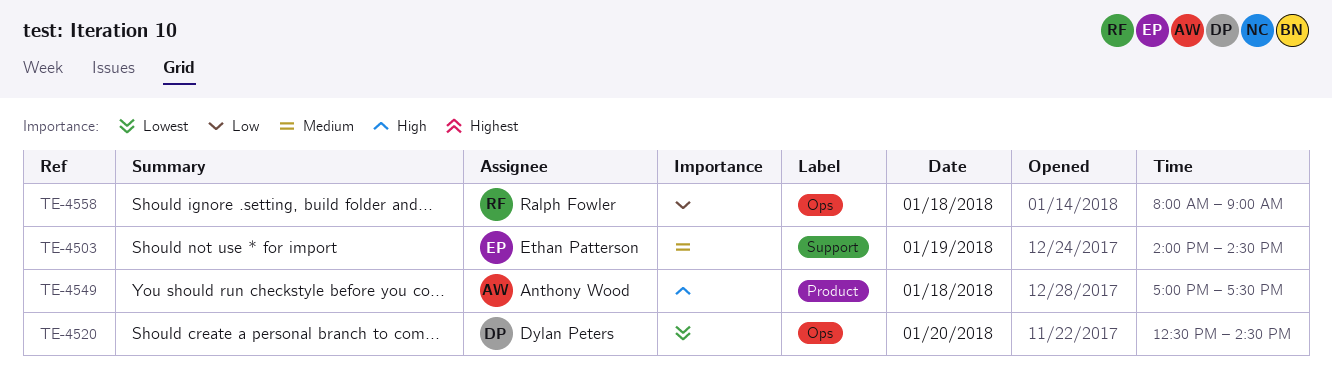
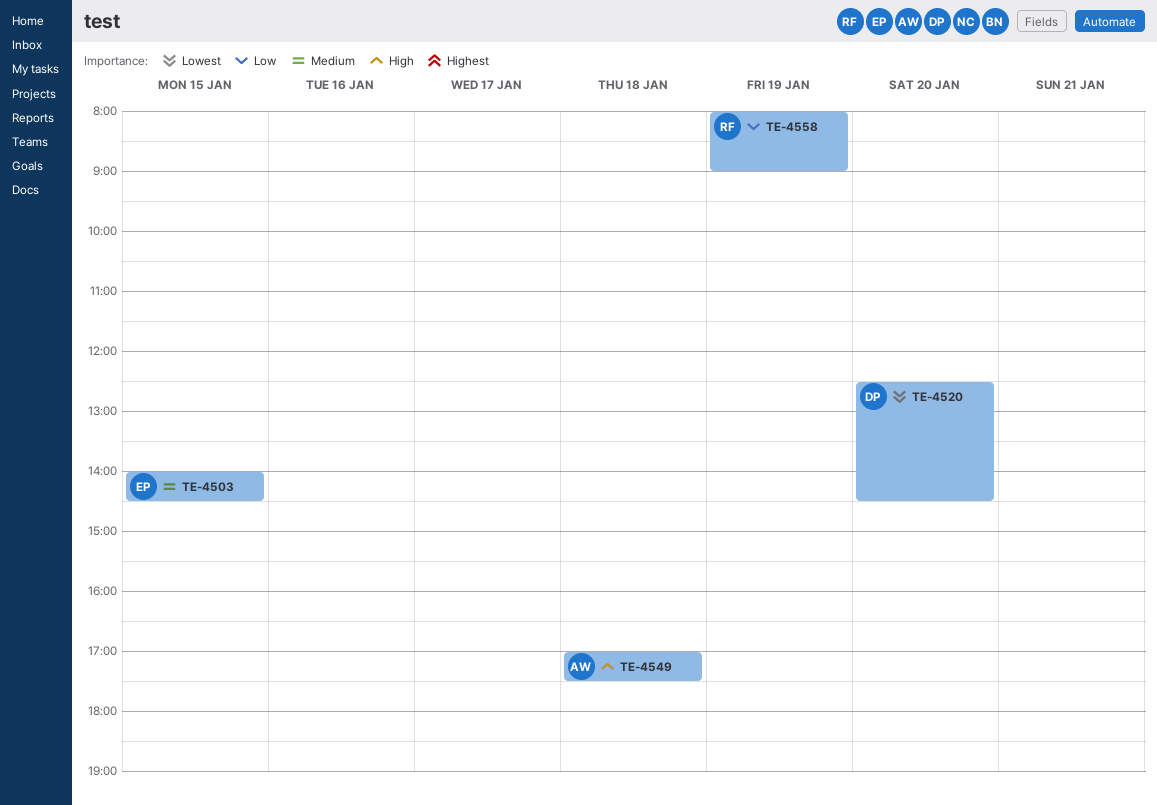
TE-4503, day: Jan 19 -> Jan 15
TE-4558, day: Jan 18 -> Jan 19

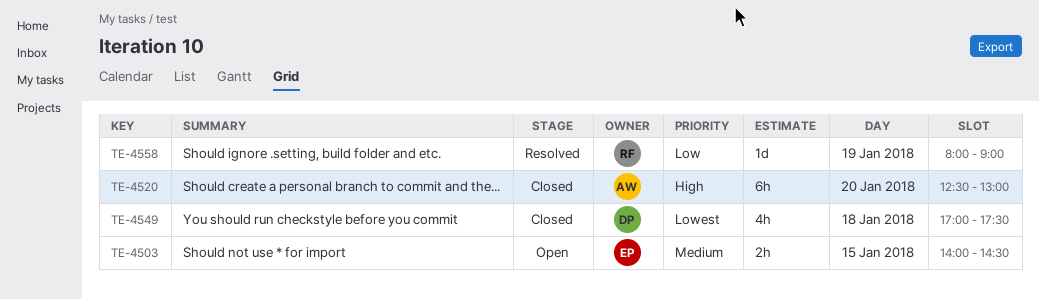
TE-4520, owner: DP -> AW
TE-4520, priority: Lowest -> High
TE-4520, ends: 14:30 -> 13:00
TE-4549, owner: AW -> DP
TE-4549, priority: High -> Lowest

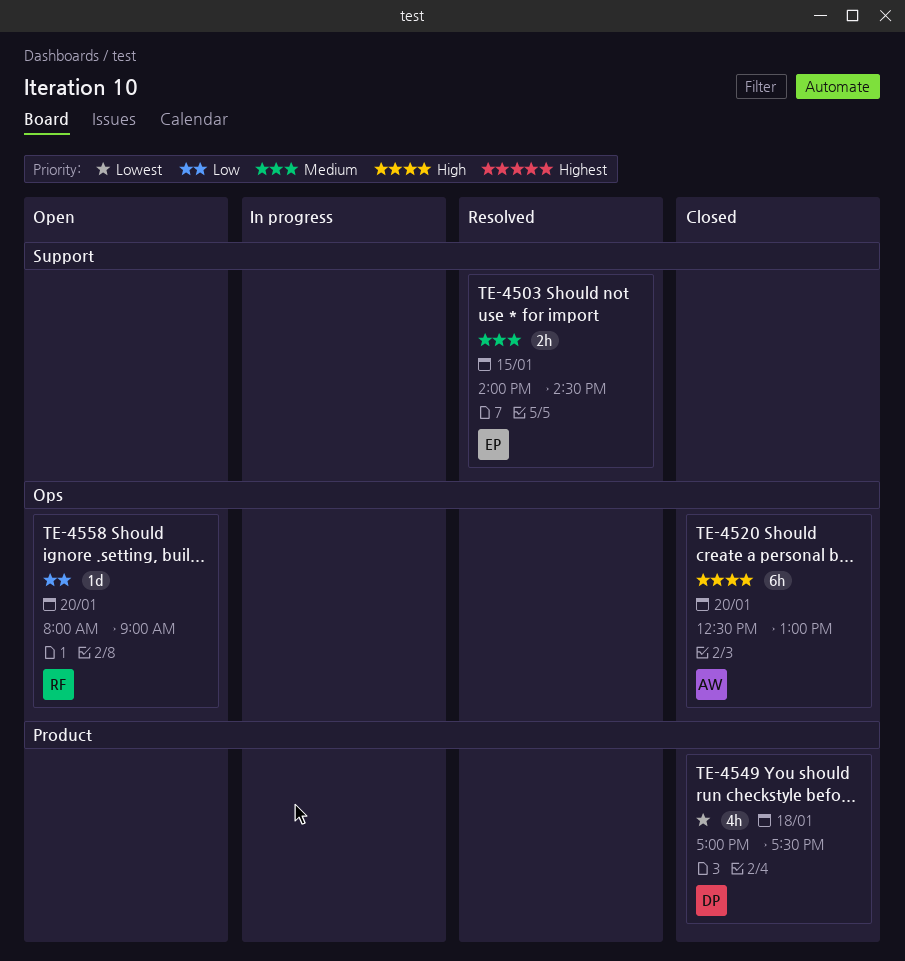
TE-4503, status: Open -> Resolved
TE-4558, status: Resolved -> Open
TE-4558, day: Jan 19 -> Jan 20

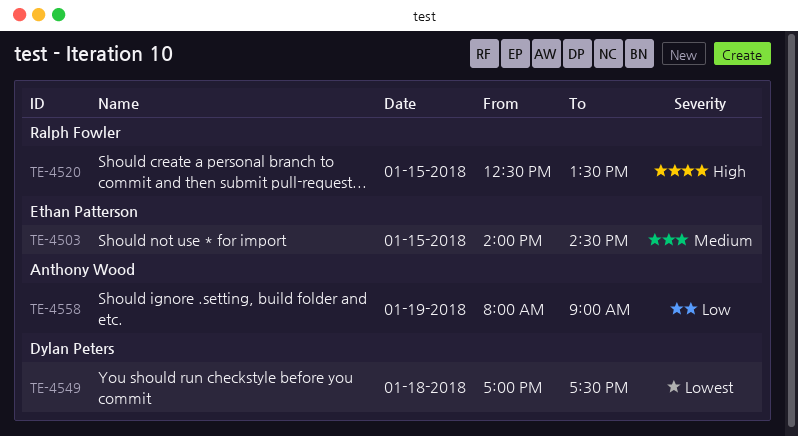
TE-4520, owner: Anthony Wood -> Ralph Fowler
TE-4520, day: Jan 20 -> Jan 15
TE-4520, ends: 13:00 -> 13:30
TE-4558, owner: Ralph Fowler -> Anthony Wood
TE-4558, day: Jan 20 -> Jan 19

